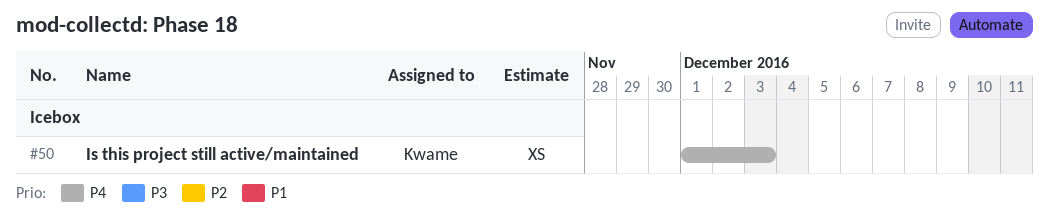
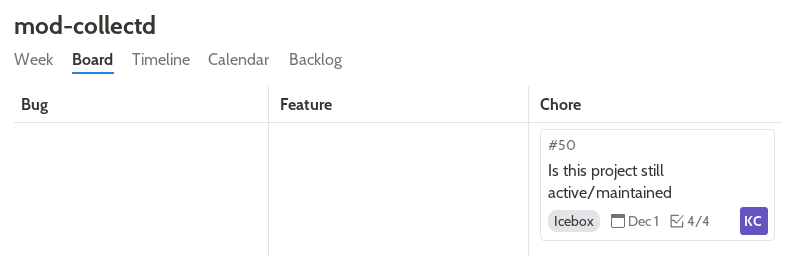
#50, due: Dec 3 -> Dec 1

